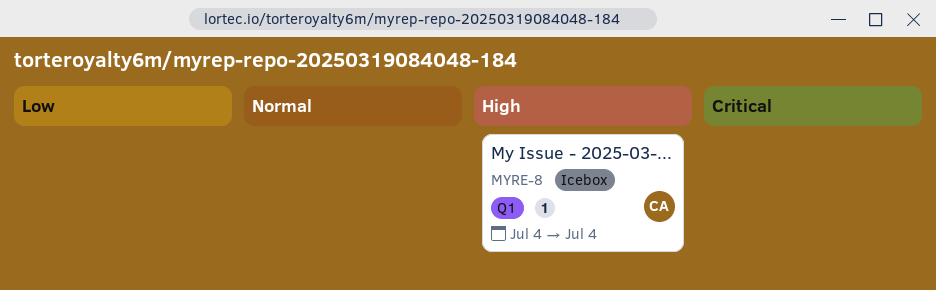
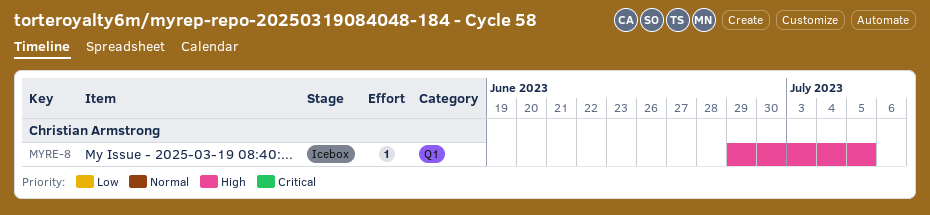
MYRE-8, start: Jul 4 -> Jun 29
MYRE-8, due: Jul 4 -> Jul 5

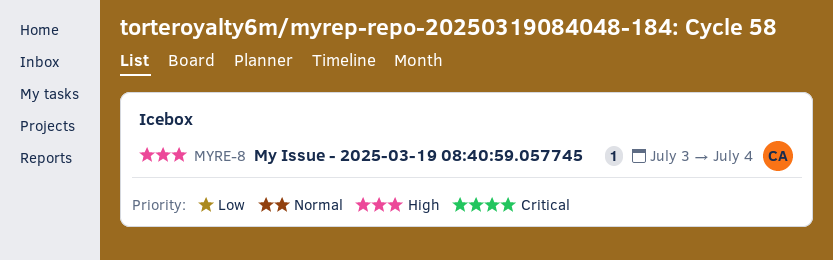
MYRE-8, start: Jun 29 -> Jul 3
MYRE-8, due: Jul 5 -> Jul 4

